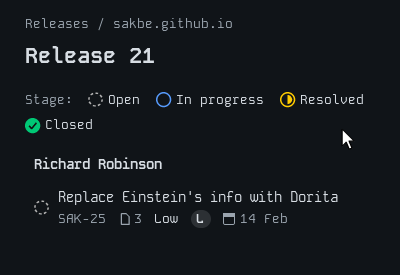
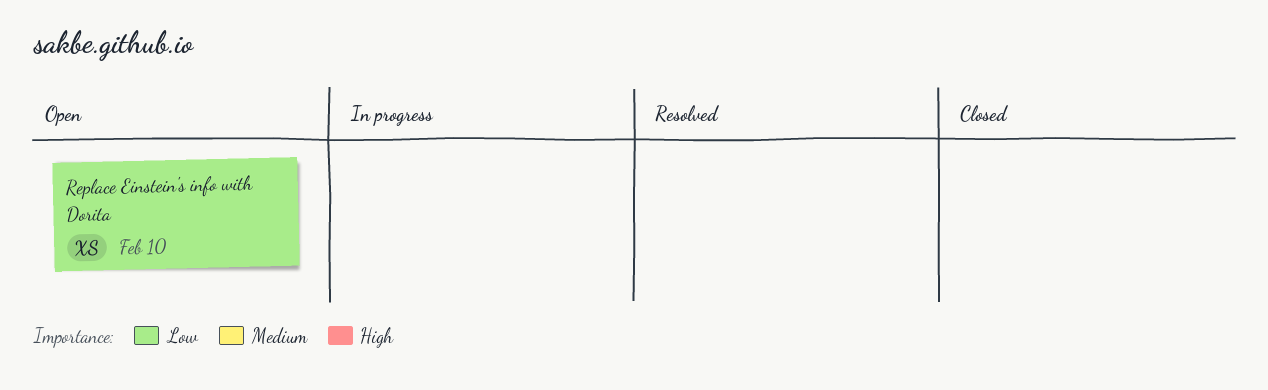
Replace Einstein's info with Dorita, estimate: L -> XS
Replace Einstein's info with Dorita, due: Feb 14 -> Feb 10

